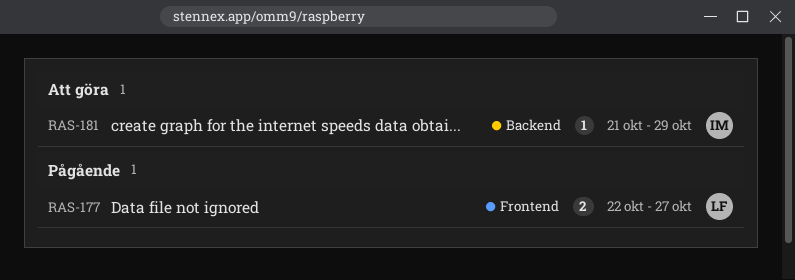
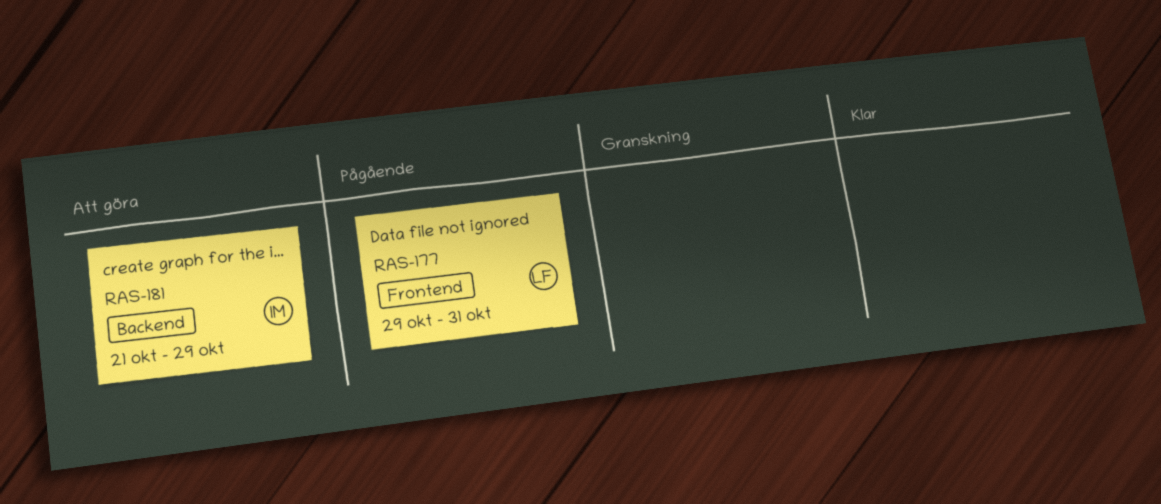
RAS-177, start: Oct 22 -> Oct 29
RAS-177, due: Oct 27 -> Oct 31

